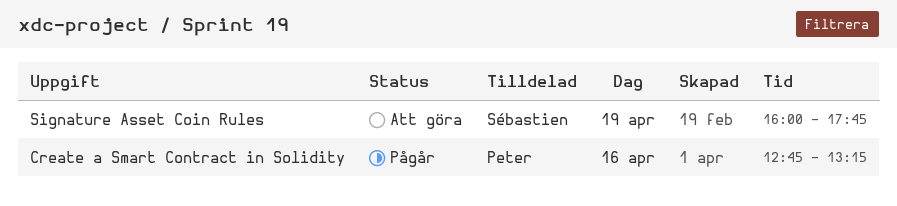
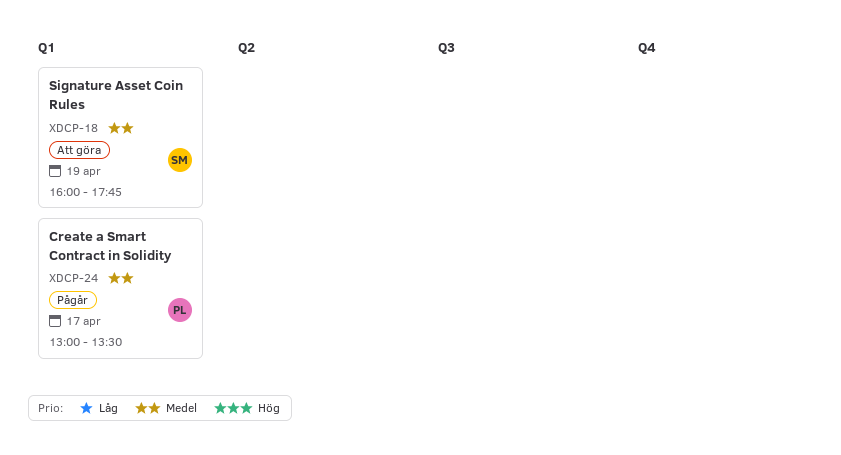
Create a Smart Contract in Solidity, day: Apr 16 -> Apr 17
Create a Smart Contract in Solidity, begins: 12:45 -> 13:00
Create a Smart Contract in Solidity, ends: 13:15 -> 13:30

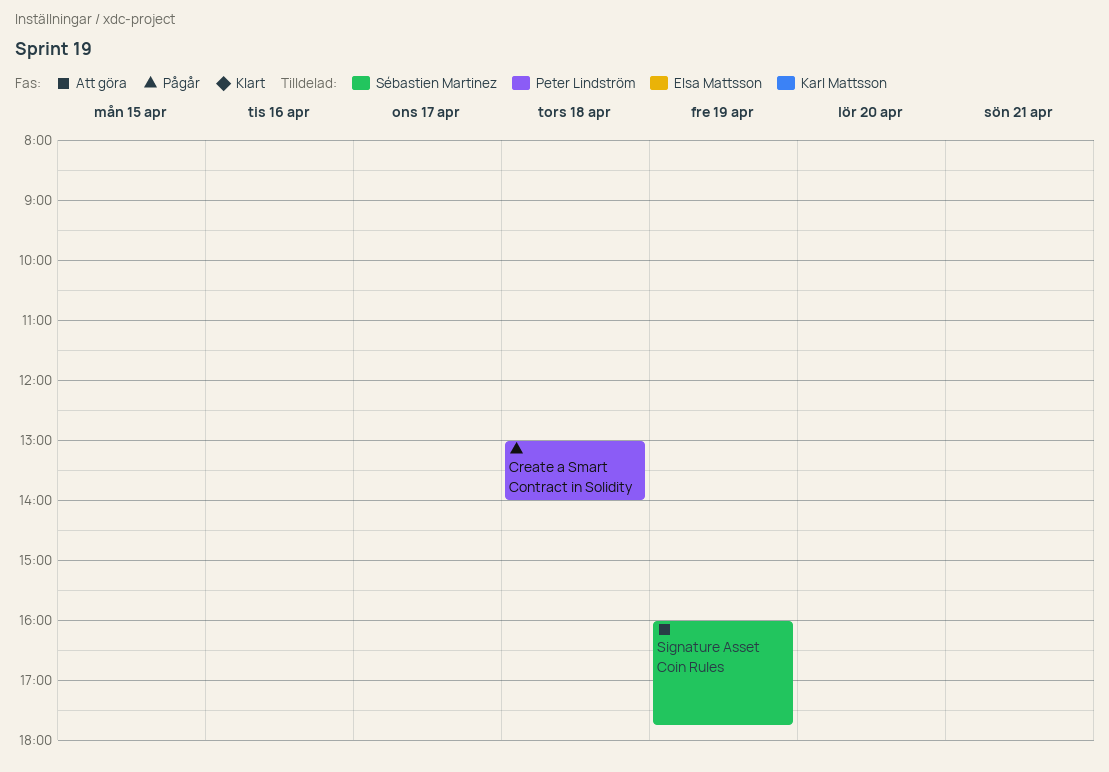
Create a Smart Contract in Solidity, day: Apr 17 -> Apr 18
Create a Smart Contract in Solidity, ends: 13:30 -> 14:00

